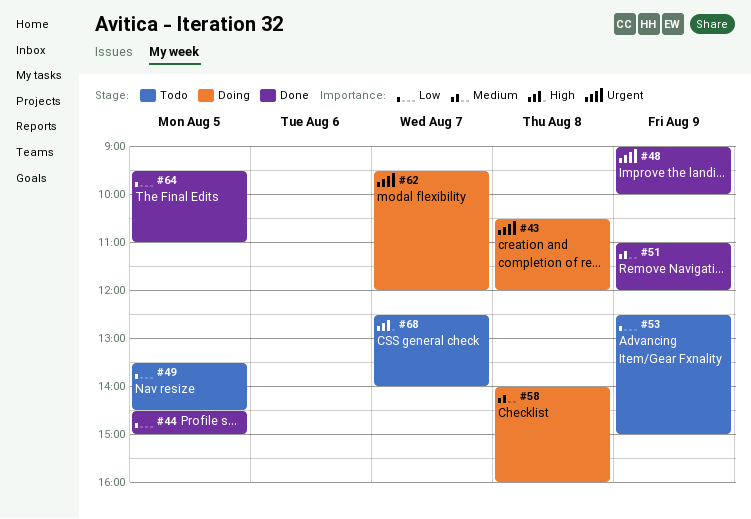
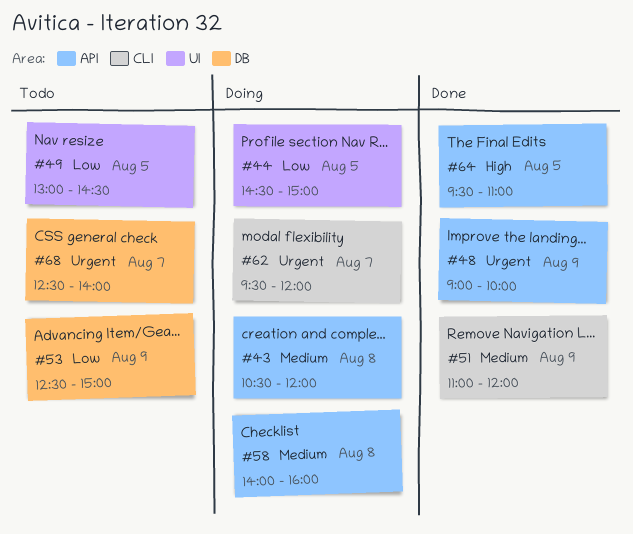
#43, priority: Urgent -> Medium
#44, status: Done -> Doing
#49, begins: 13:30 -> 13:00
#64, priority: Low -> High
#68, priority: High -> Urgent

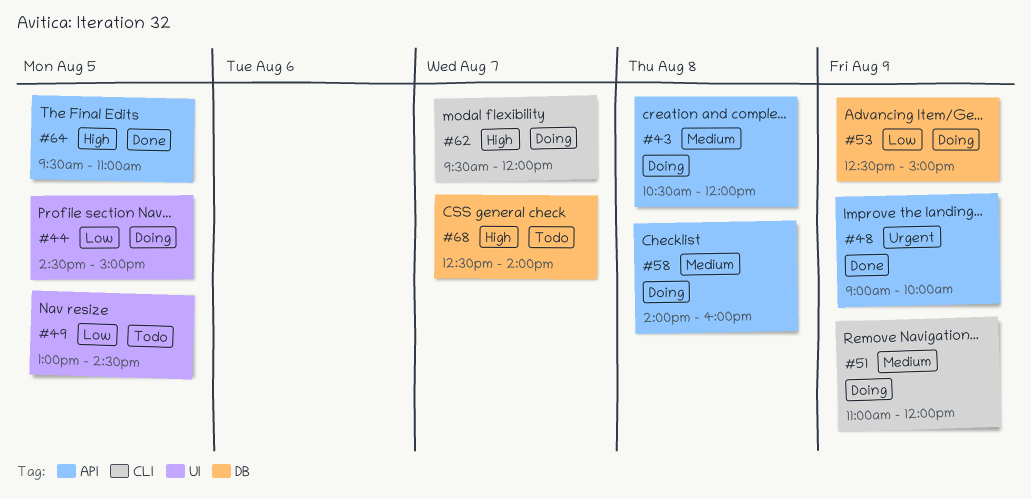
#51, status: Done -> Doing
#53, status: Todo -> Doing
#62, priority: Urgent -> High
#68, priority: Urgent -> High

